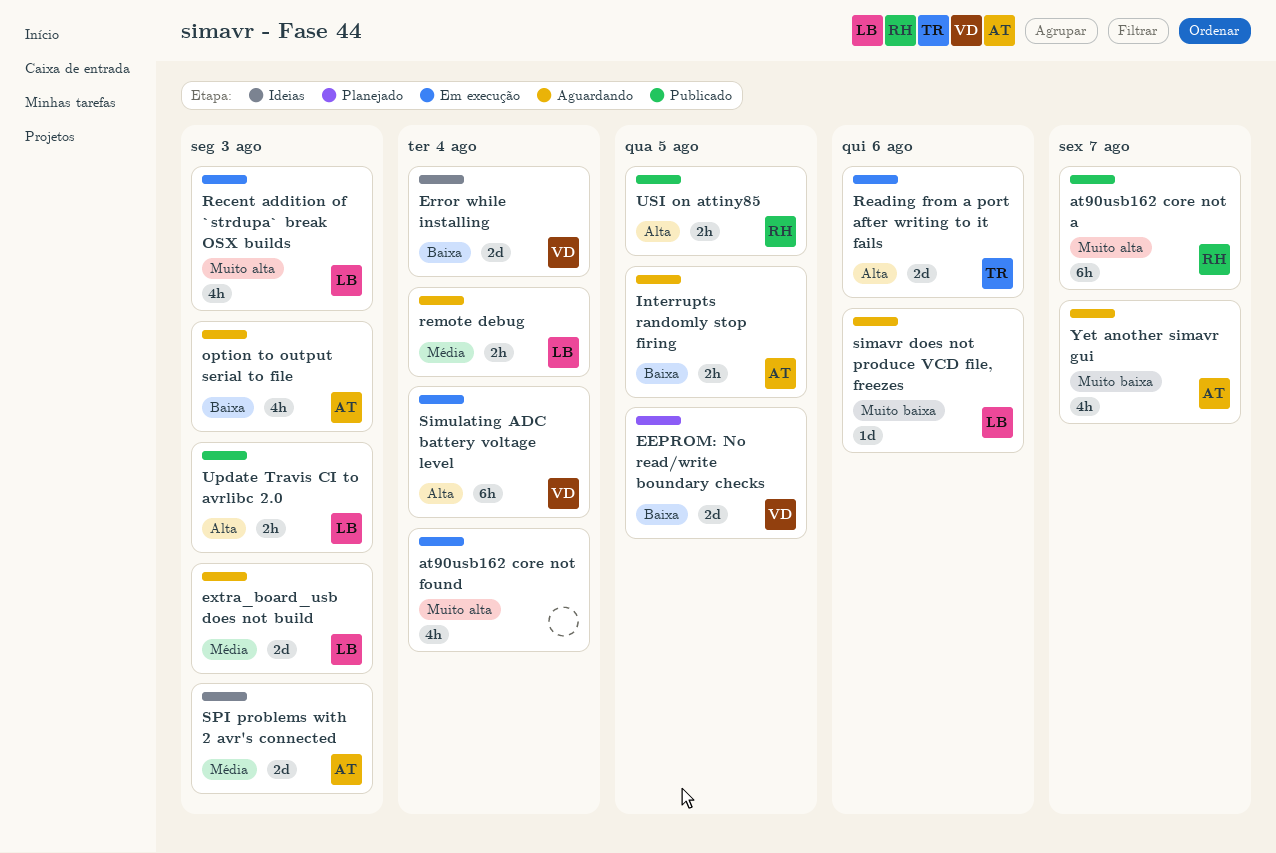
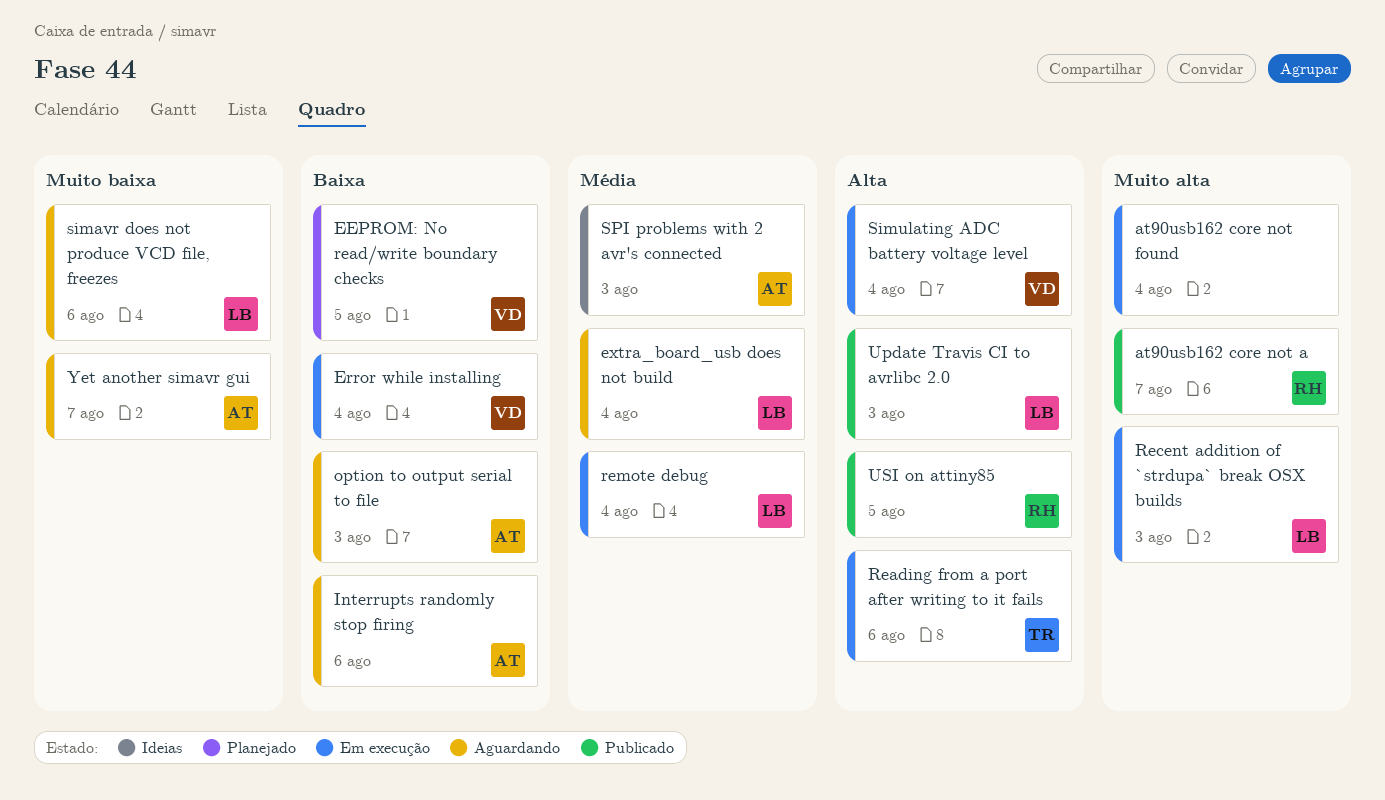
Error while installing, status: Ideias -> Em execução
extra_board_usb does not build, due: Aug 3 -> Aug 4
Interrupts randomly stop firing, due: Aug 5 -> Aug 6
remote debug, status: Aguardando -> Em execução

